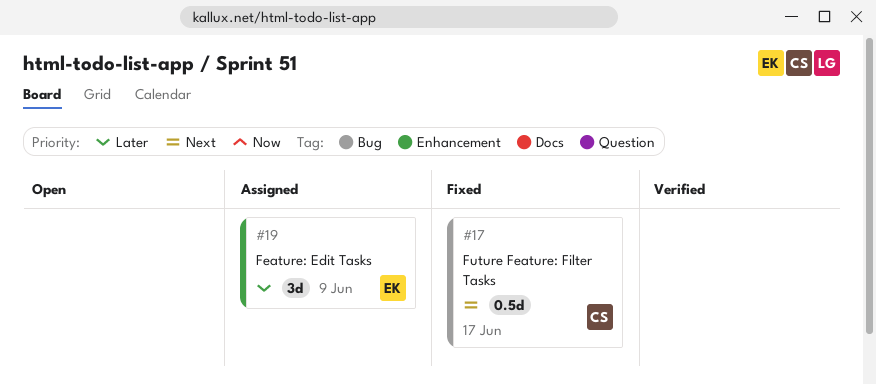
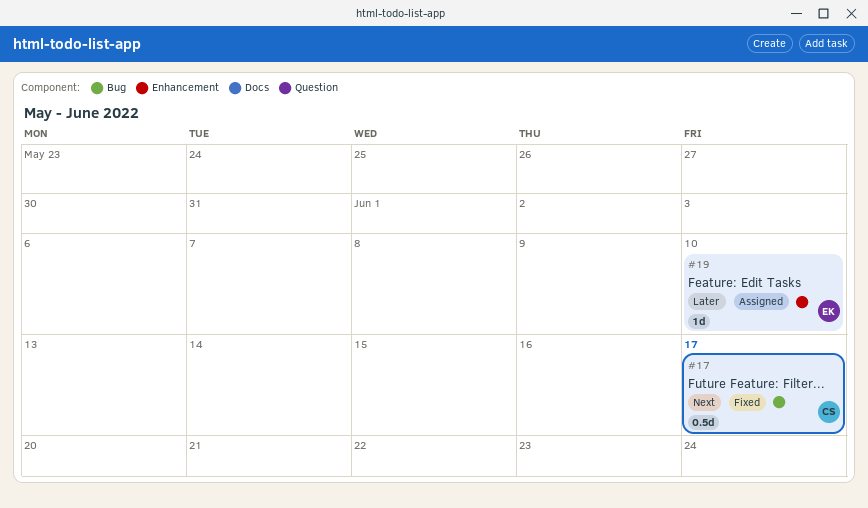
#19, estimate: 3d -> 1d
#19, due: Jun 9 -> Jun 10

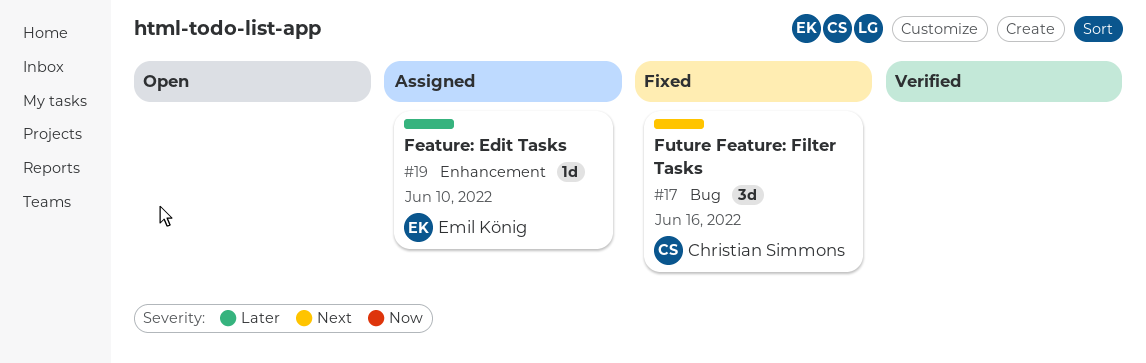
#17, estimate: 0.5d -> 3d
#17, due: Jun 17 -> Jun 16

